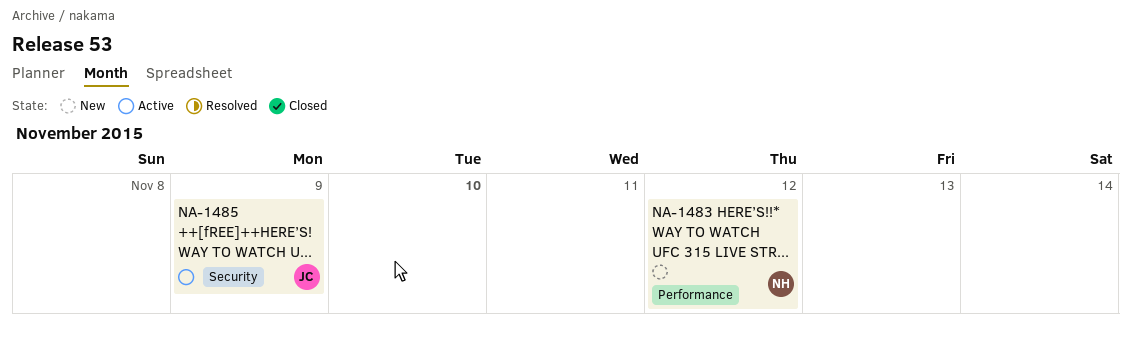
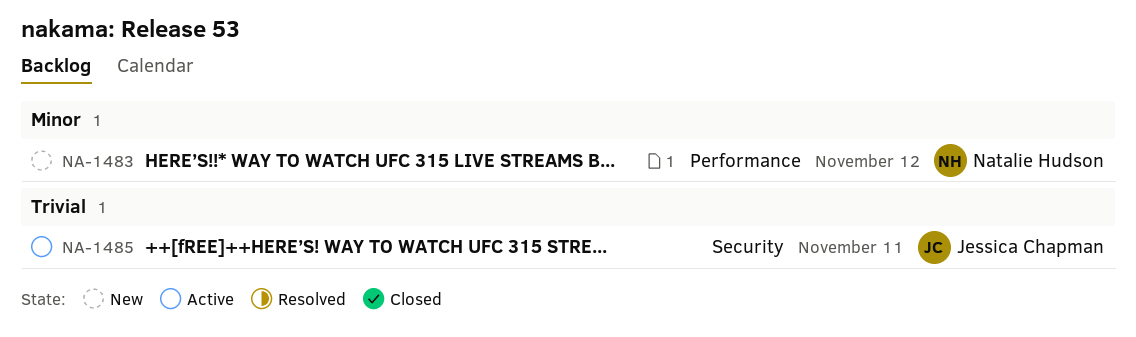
NA-1485, due: Nov 9 -> Nov 11

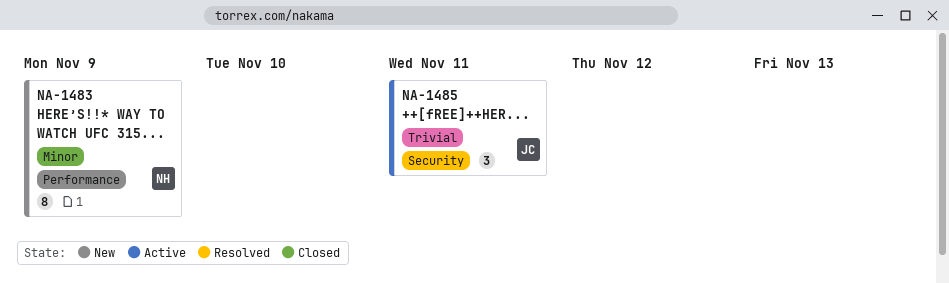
NA-1483, due: Nov 12 -> Nov 9

